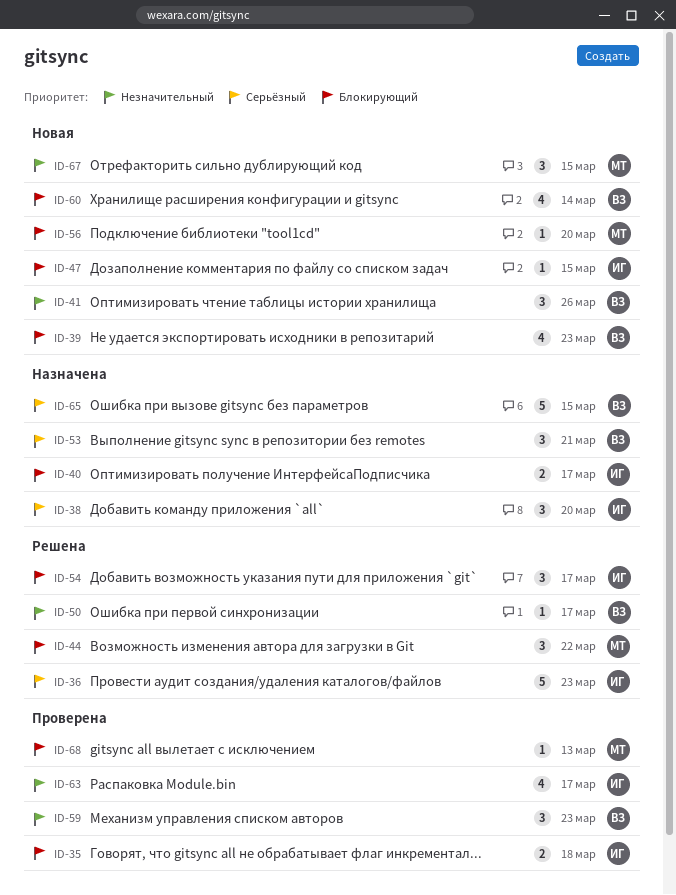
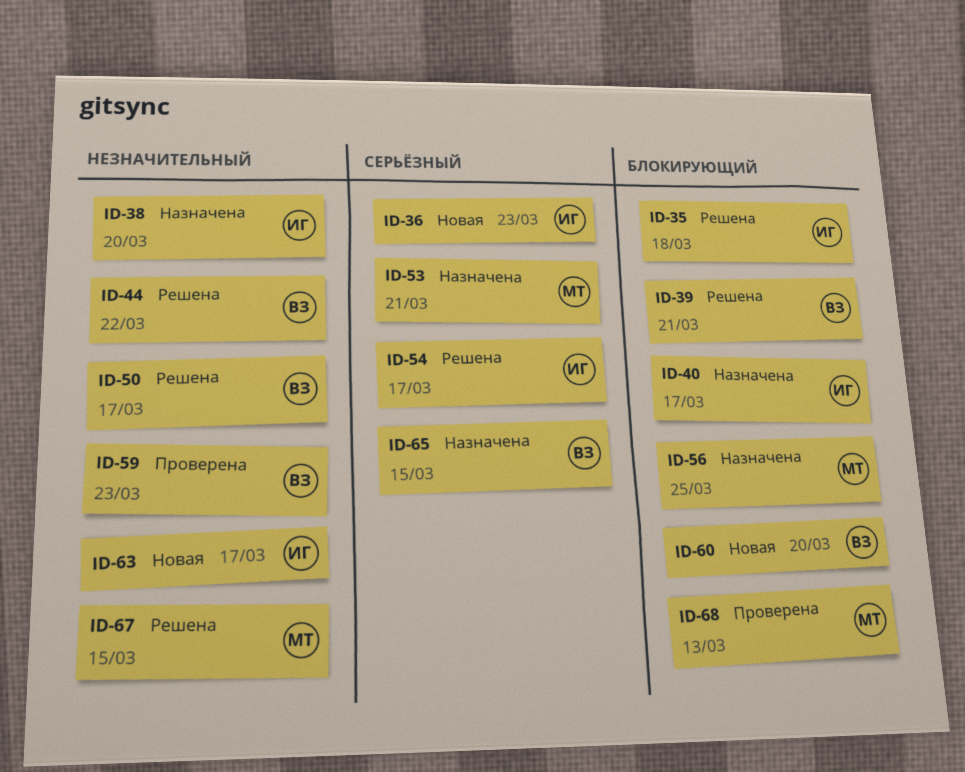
ID-35, status: Проверена -> Решена
ID-36, status: Решена -> Новая
ID-38, priority: Серьёзный -> Незначительный
ID-39, status: Новая -> Решена
ID-39, due: Mar 23 -> Mar 21
ID-41: present -> none
ID-44, owner: МТ -> ВЗ
ID-44, priority: Блокирующий -> Незначительный
ID-47: present -> none
ID-53, owner: ВЗ -> МТ
ID-54, priority: Блокирующий -> Серьёзный
ID-56, status: Новая -> Назначена
ID-56, due: Mar 20 -> Mar 25
ID-60, due: Mar 14 -> Mar 20
ID-63, status: Проверена -> Новая
ID-67, status: Новая -> Решена

